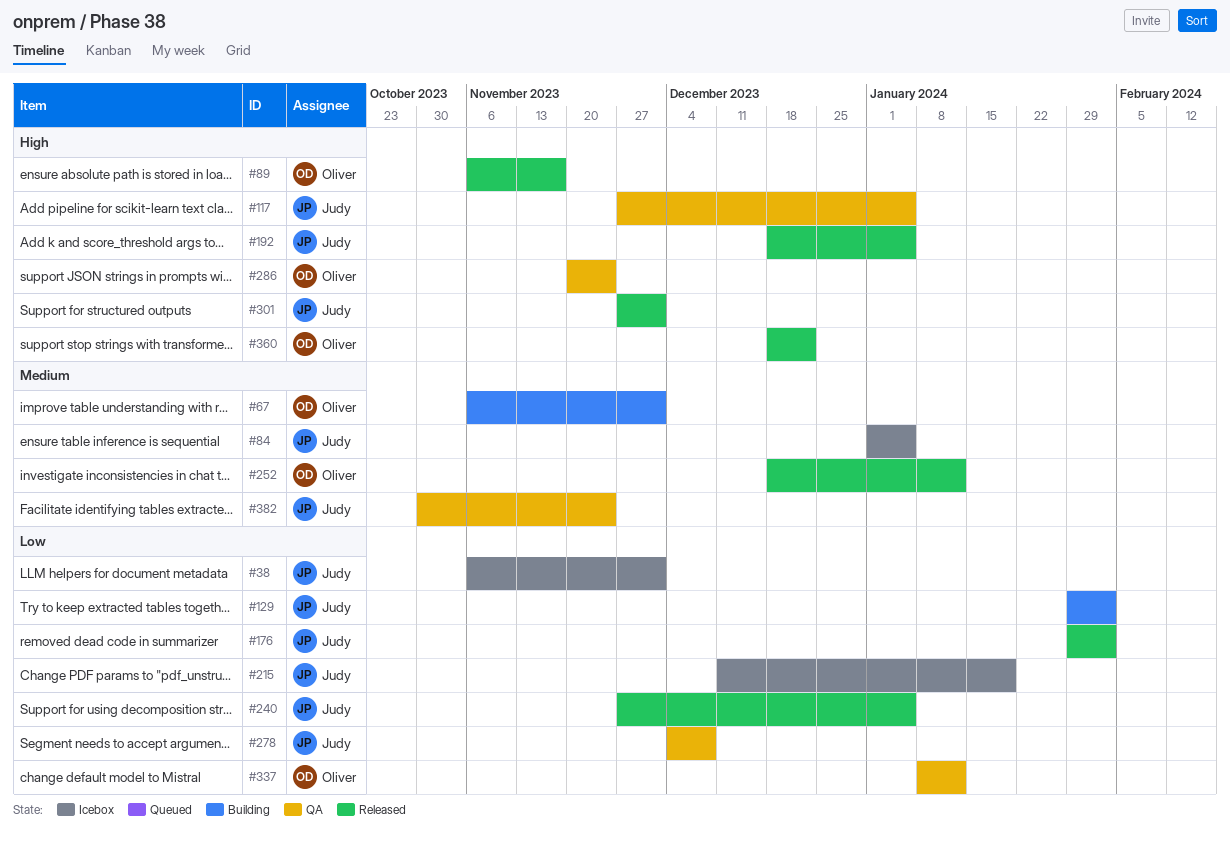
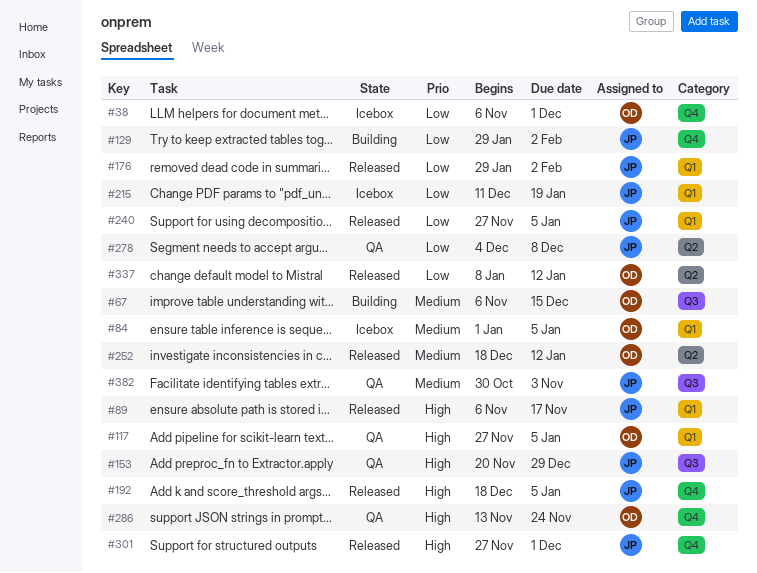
#38, owner: Judy -> Oliver
#67, due: Dec 1 -> Dec 15
#84, owner: Judy -> Oliver
#89, owner: Oliver -> Judy
#117, owner: Judy -> Oliver
#153: none -> present
#286, start: Nov 20 -> Nov 13
#337, status: QA -> Released
#360: present -> none
#382, due: Nov 24 -> Nov 3

